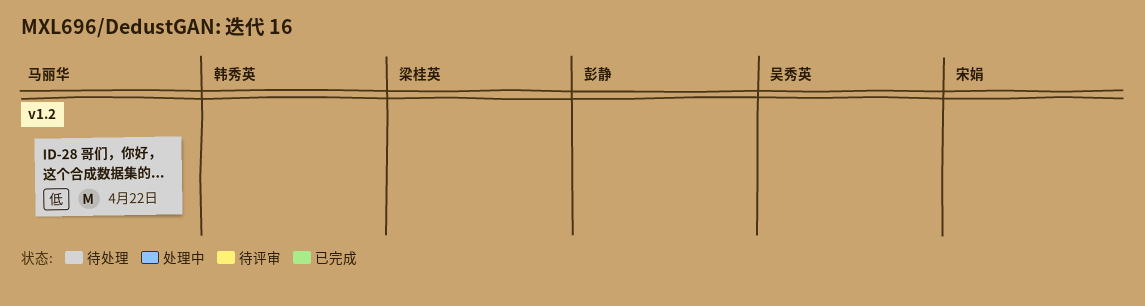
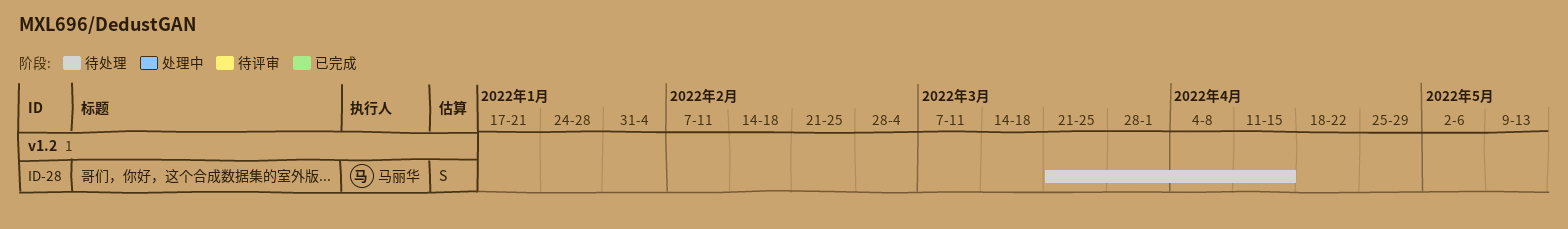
ID-28, estimate: M -> S
ID-28, due: Apr 22 -> Apr 15

